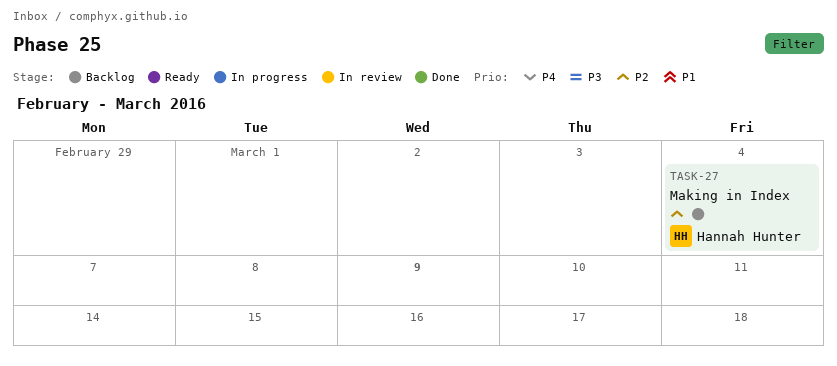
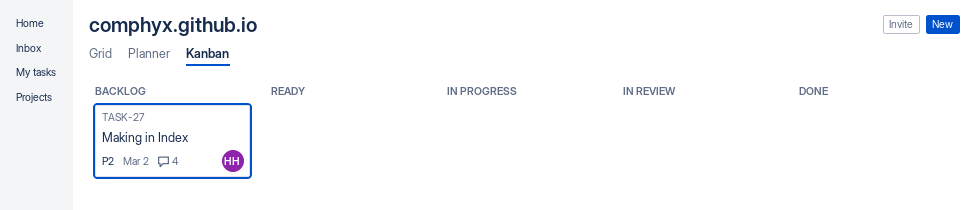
TASK-27, due: Mar 4 -> Mar 2

